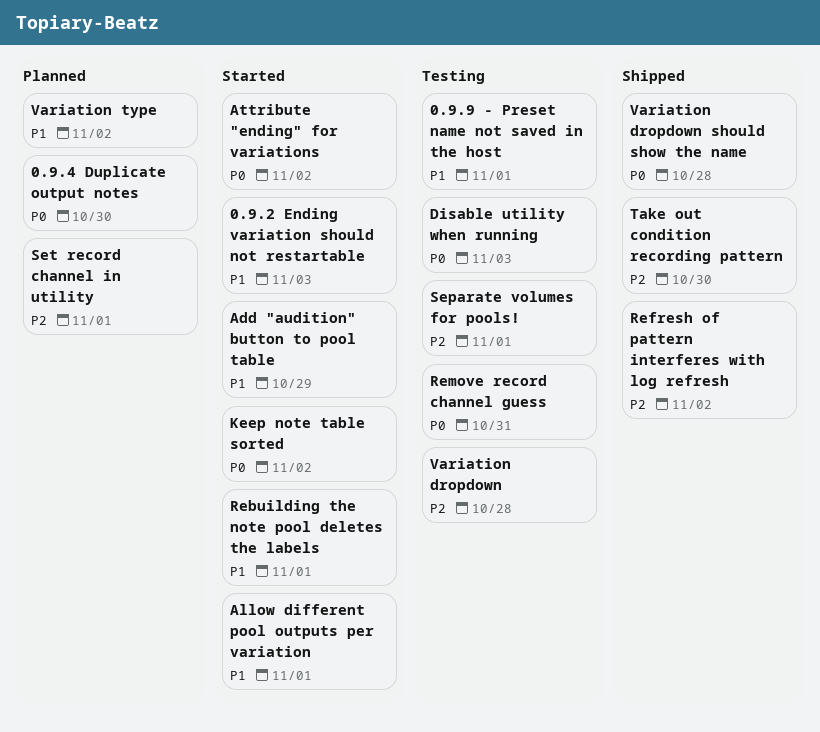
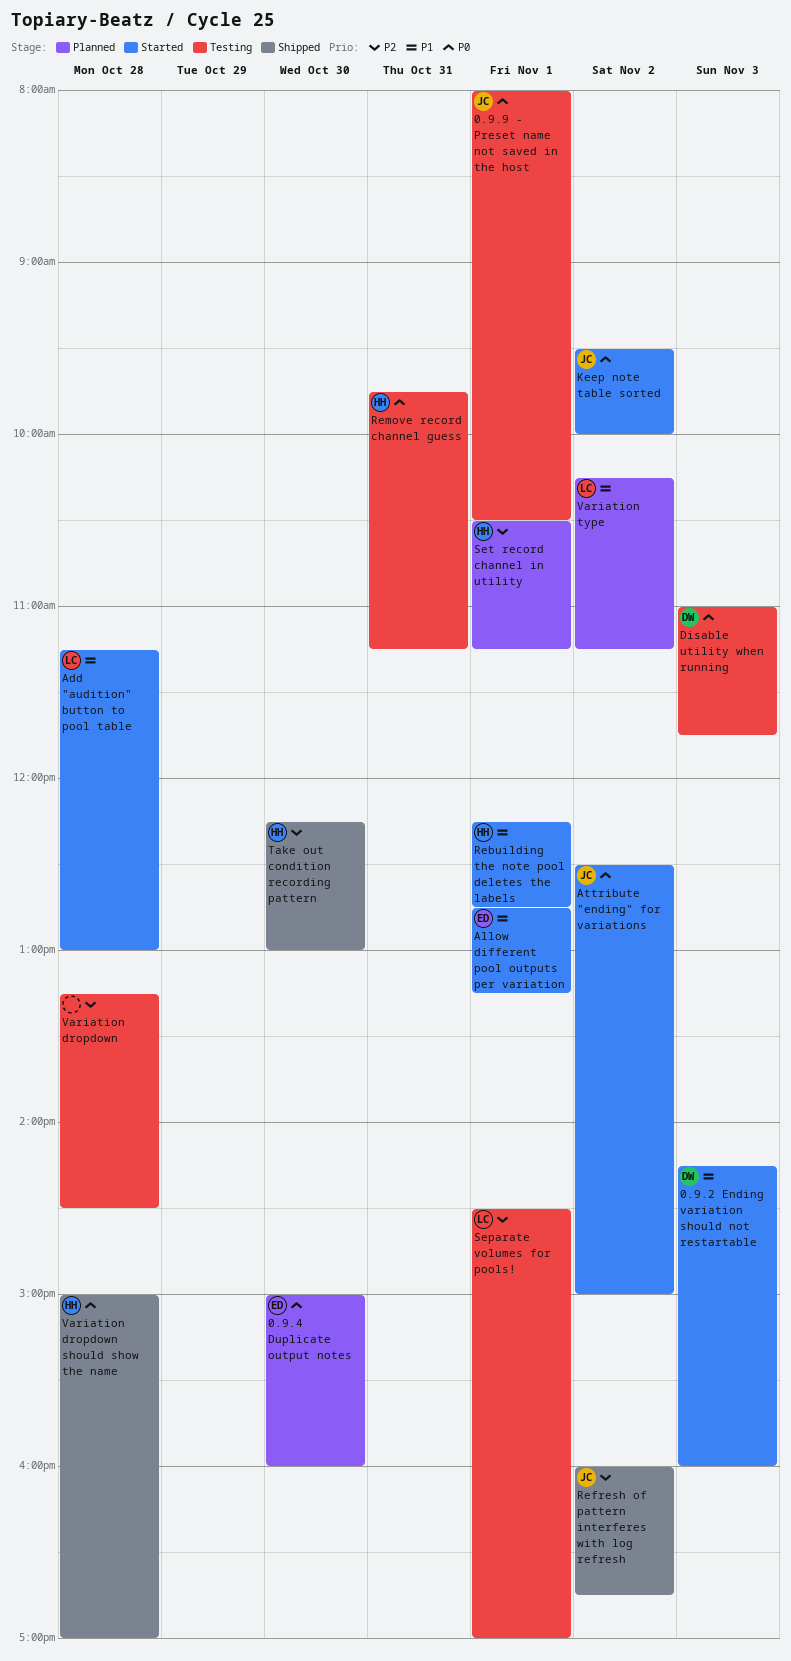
0.9.9 - Preset name not saved in the host, priority: P1 -> P0
Add "audition" button to pool table, day: Oct 29 -> Oct 28

